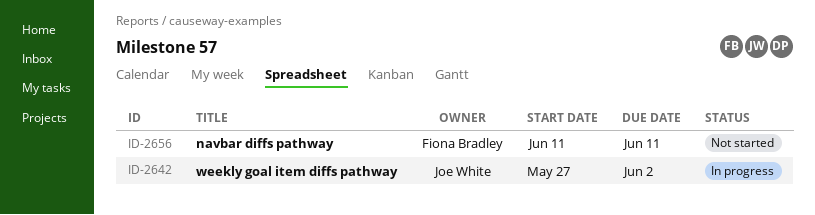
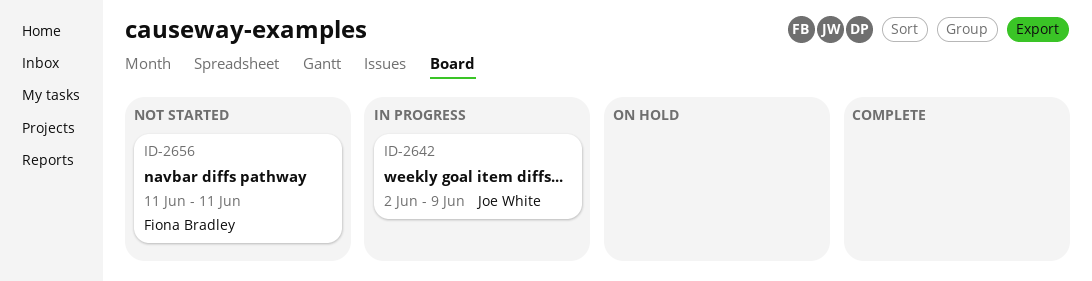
ID-2642, start: May 27 -> Jun 2
ID-2642, due: Jun 2 -> Jun 9

